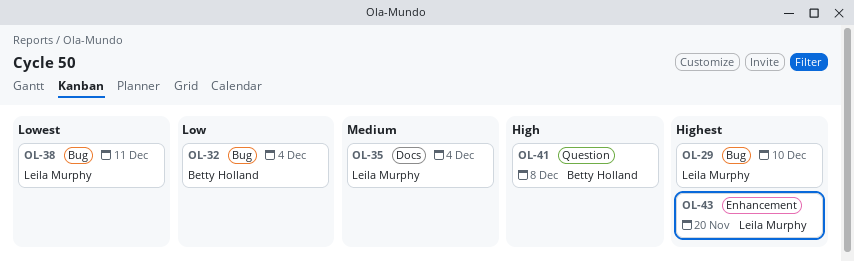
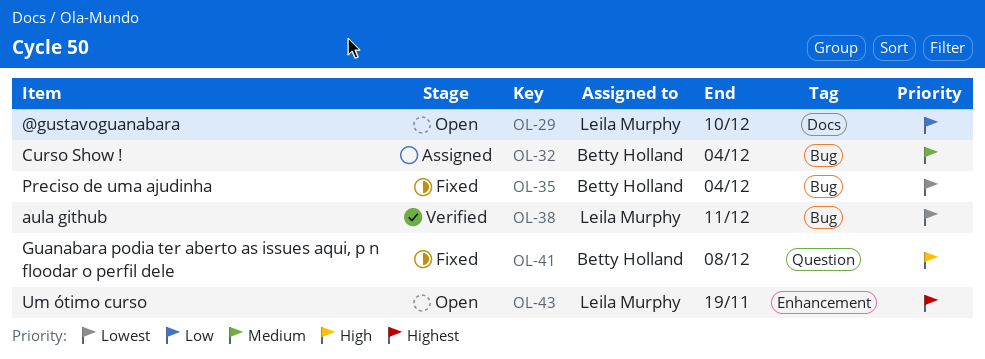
OL-29, priority: Highest -> Low
OL-29, label: Bug -> Docs
OL-32, priority: Low -> Medium
OL-35, owner: Leila Murphy -> Betty Holland
OL-35, priority: Medium -> Lowest
OL-35, label: Docs -> Bug
OL-43, due: Nov 20 -> Nov 19

